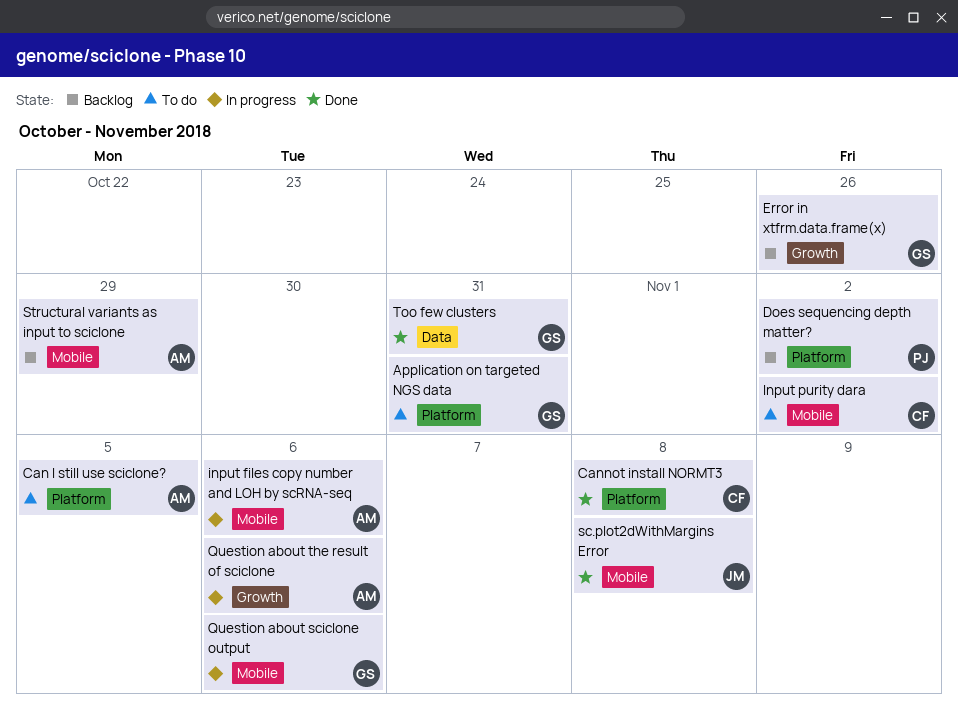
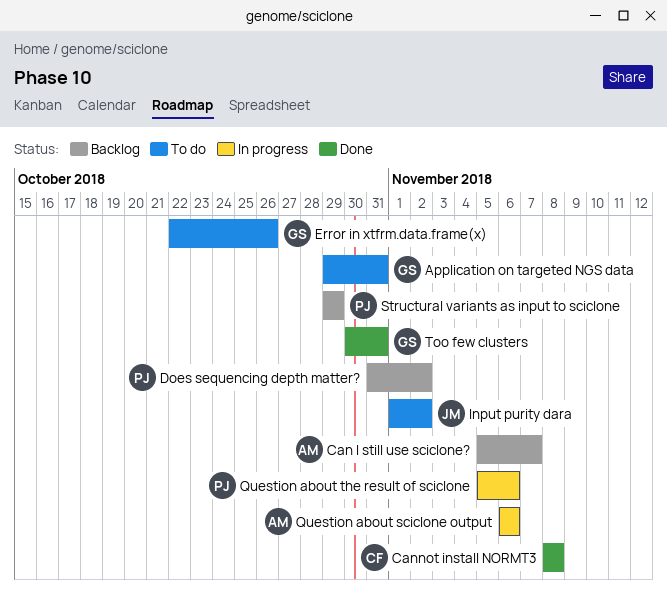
Can I still use sciclone?, status: To do -> Backlog
Can I still use sciclone?, due: Nov 5 -> Nov 7
Error in xtfrm.data.frame(x), status: Backlog -> To do
input files copy number and LOH by scRNA-seq: present -> none
Input purity dara, owner: CF -> JM
Question about sciclone output, owner: GS -> AM
Question about the result of sciclone, owner: AM -> PJ
sc.plot2dWithMargins Error: present -> none
Structural variants as input to sciclone, owner: AM -> PJ

